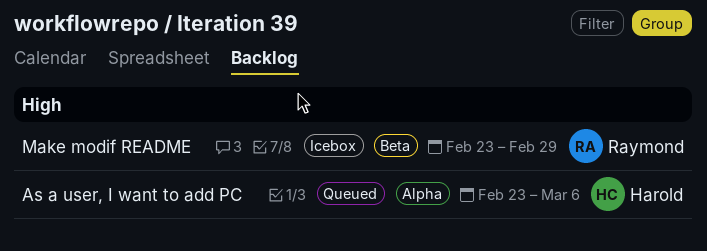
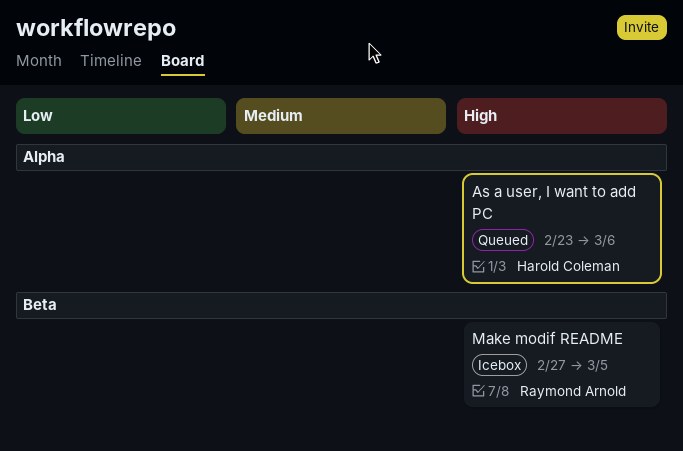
Make modif README, start: Feb 23 -> Feb 27
Make modif README, due: Feb 29 -> Mar 5

